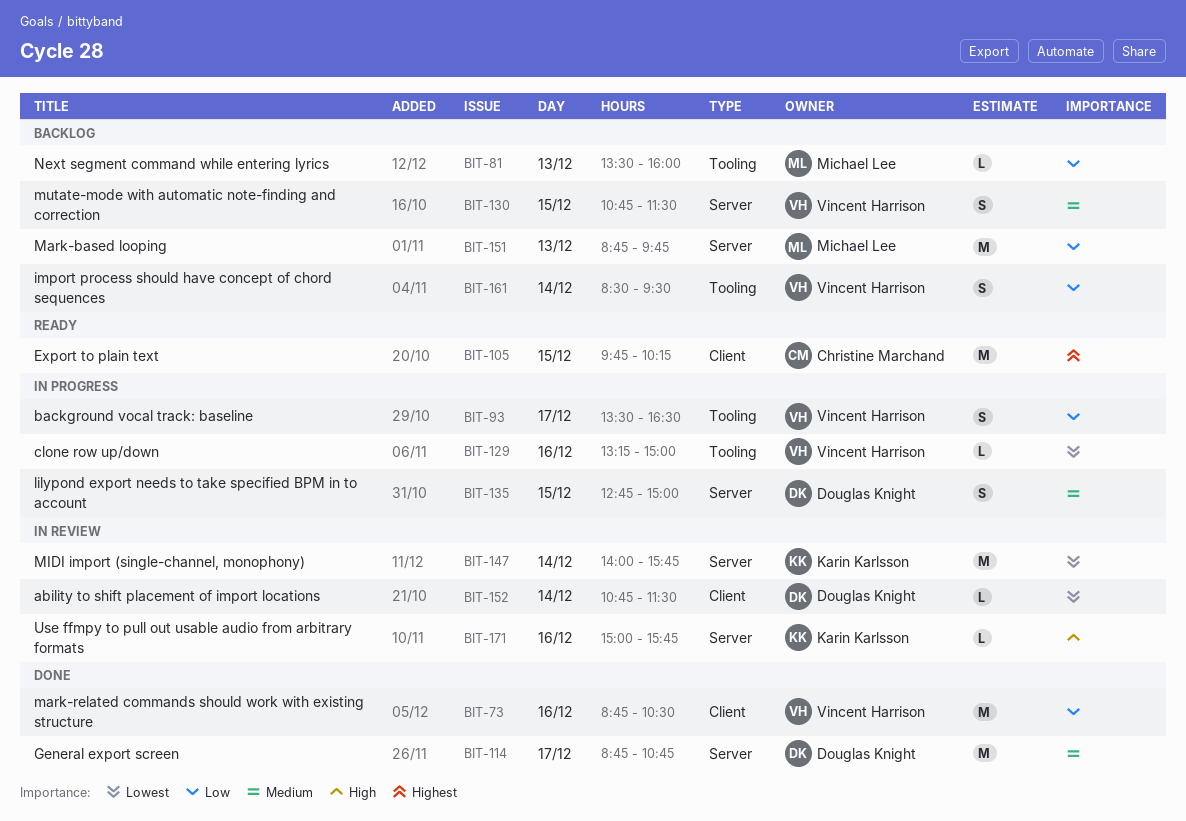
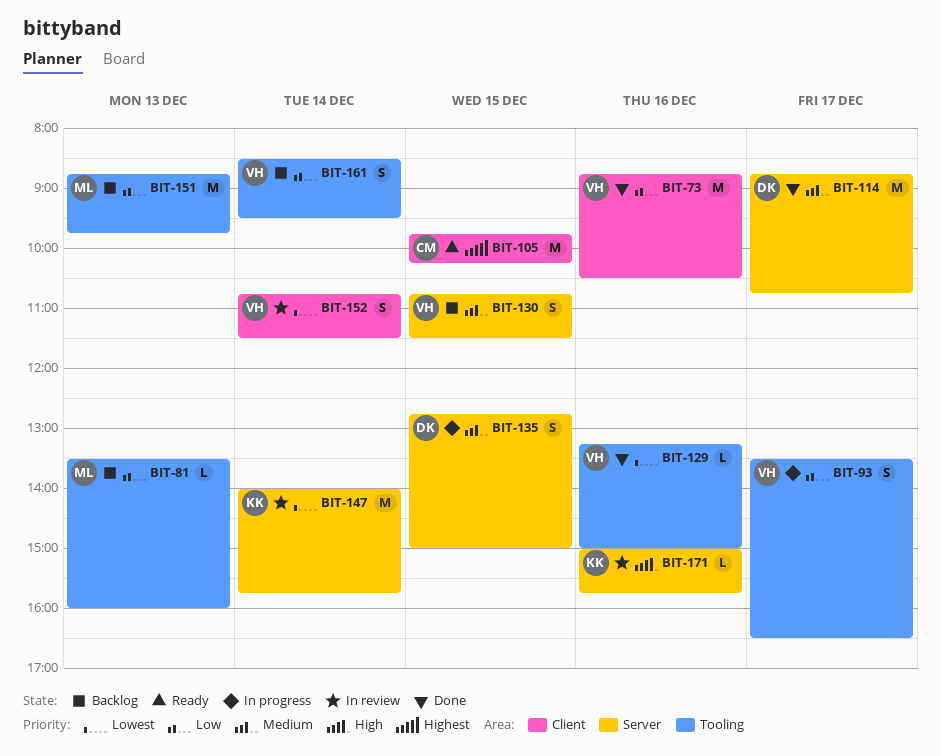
BIT-129, status: In progress -> Done
BIT-151, label: Server -> Tooling
BIT-152, owner: Douglas Knight -> Vincent Harrison
BIT-152, estimate: L -> S

